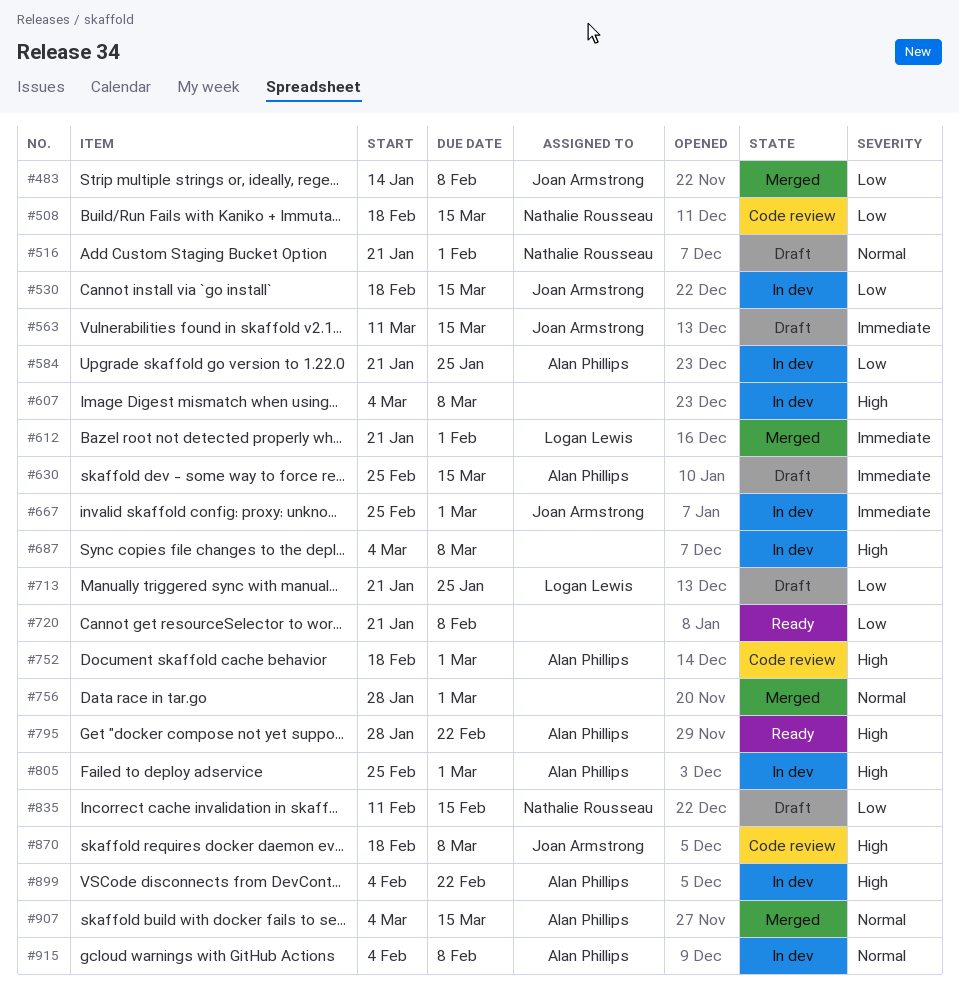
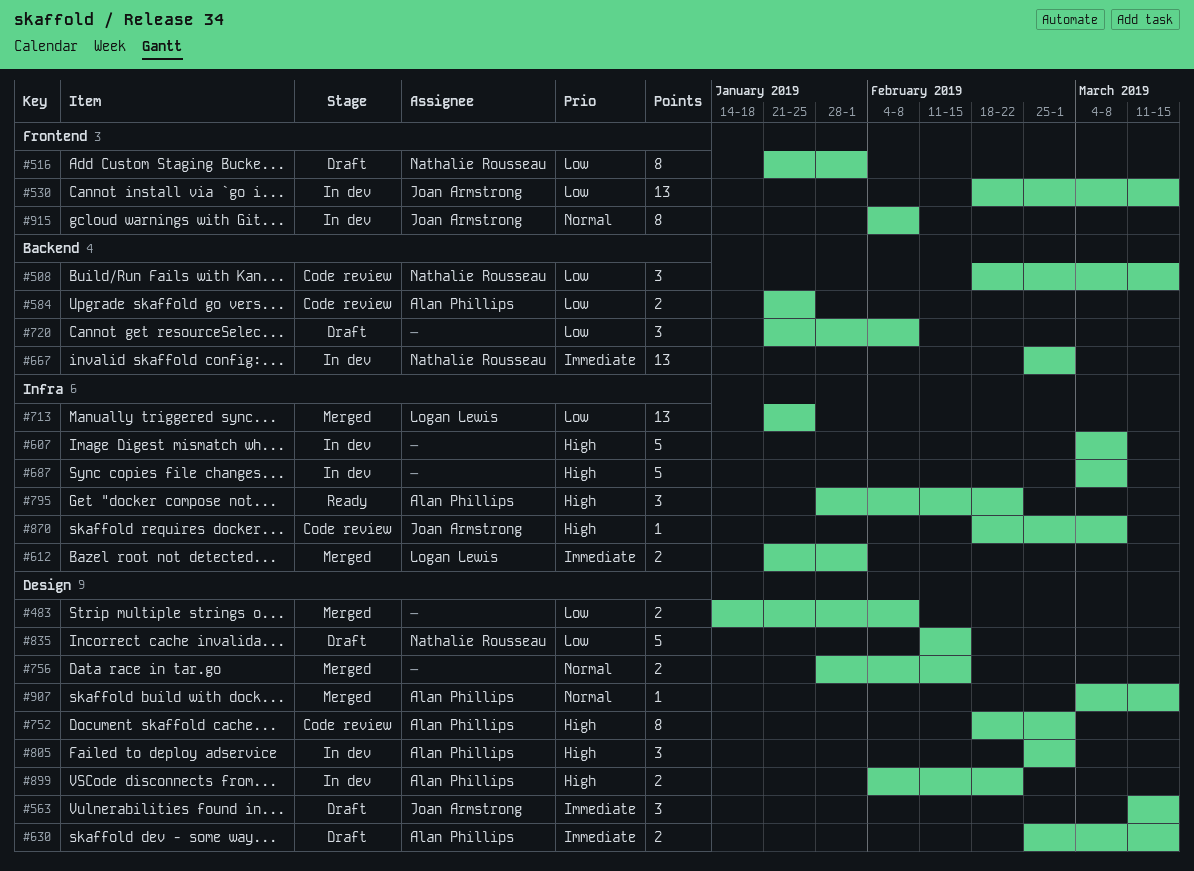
#483, owner: Joan Armstrong -> none
#516, priority: Normal -> Low
#584, status: In dev -> Code review
#667, owner: Joan Armstrong -> Nathalie Rousseau
#713, status: Draft -> Merged
#720, status: Ready -> Draft
#756, due: Mar 1 -> Feb 15
#915, owner: Alan Phillips -> Joan Armstrong

